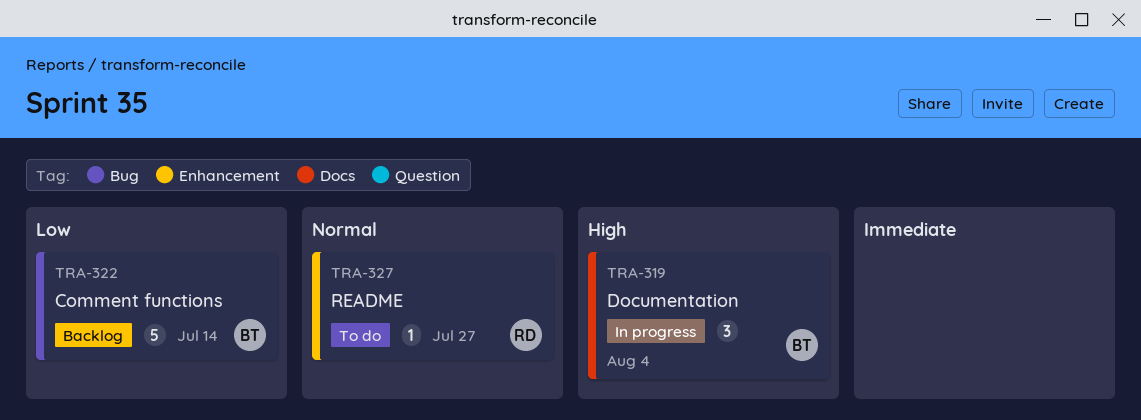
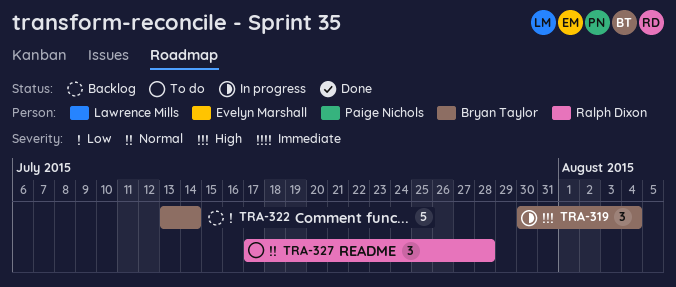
TRA-327, estimate: 1 -> 3
TRA-327, due: Jul 27 -> Jul 28

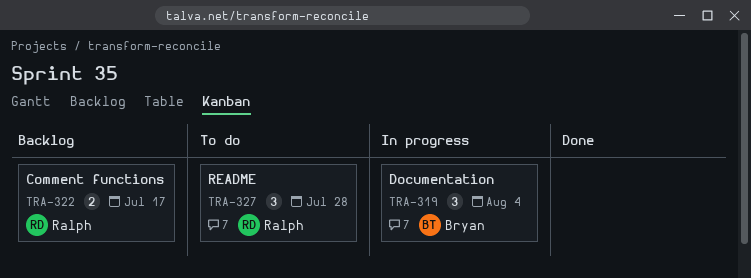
TRA-322, owner: Bryan Taylor -> Ralph Dixon
TRA-322, estimate: 5 -> 2
TRA-322, due: Jul 14 -> Jul 17

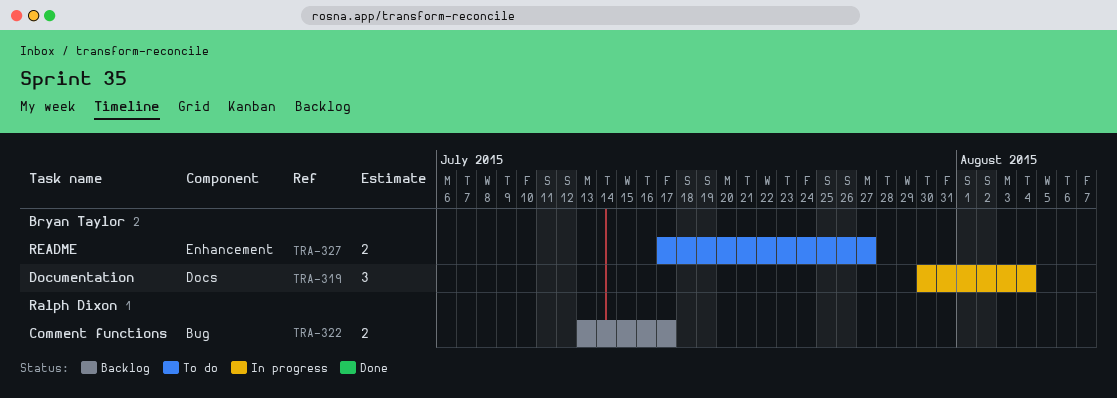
TRA-327, owner: Ralph Dixon -> Bryan Taylor
TRA-327, estimate: 3 -> 2
TRA-327, due: Jul 28 -> Jul 27

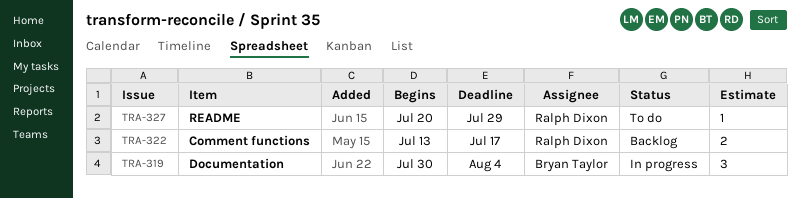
TRA-327, owner: Bryan Taylor -> Ralph Dixon
TRA-327, estimate: 2 -> 1
TRA-327, start: Jul 17 -> Jul 20
TRA-327, due: Jul 27 -> Jul 29

